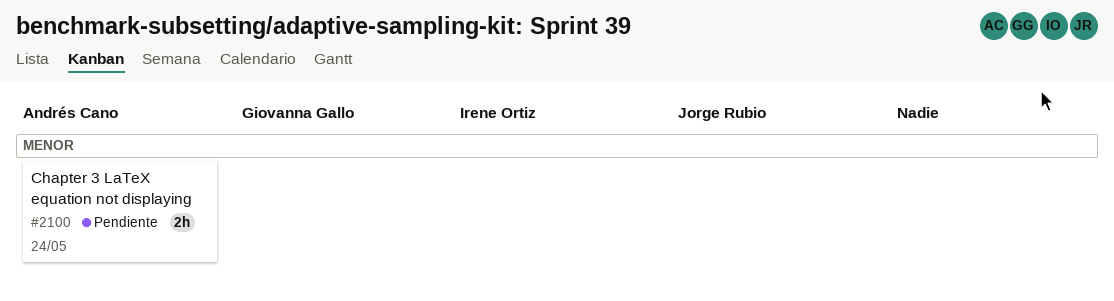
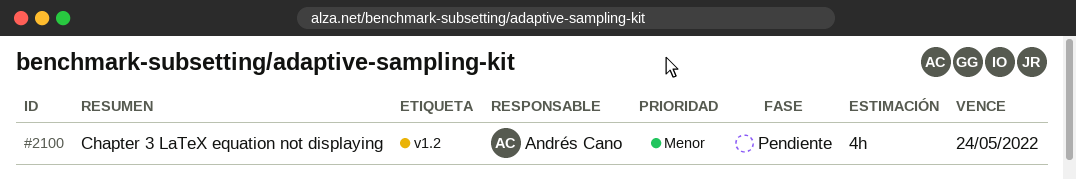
#2100, estimate: 2h -> 4h

